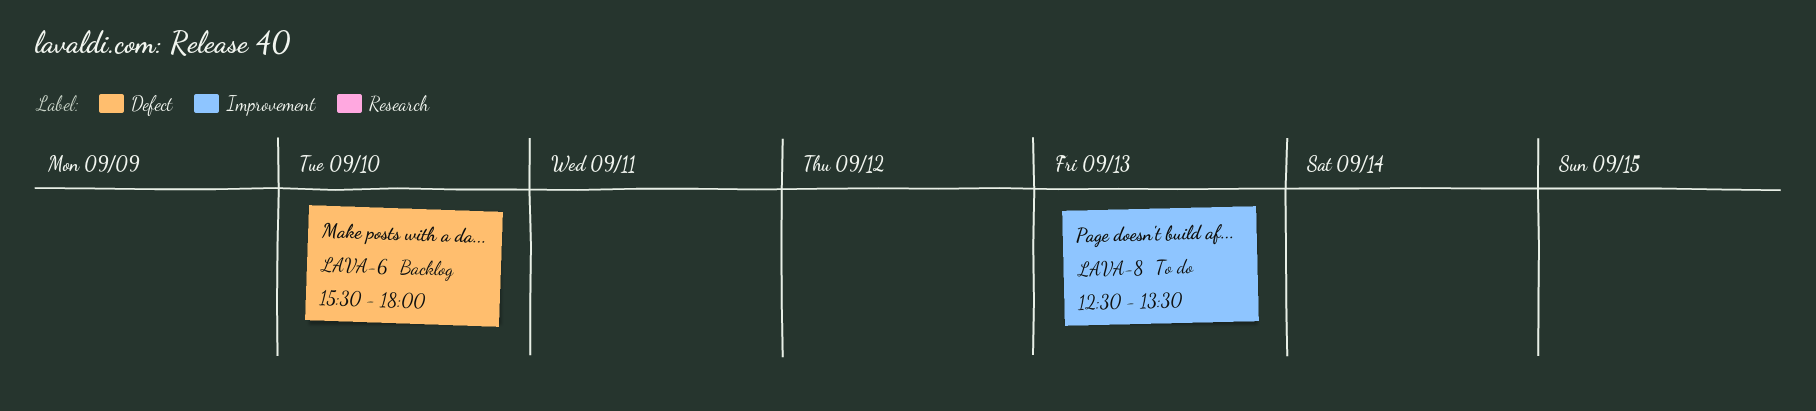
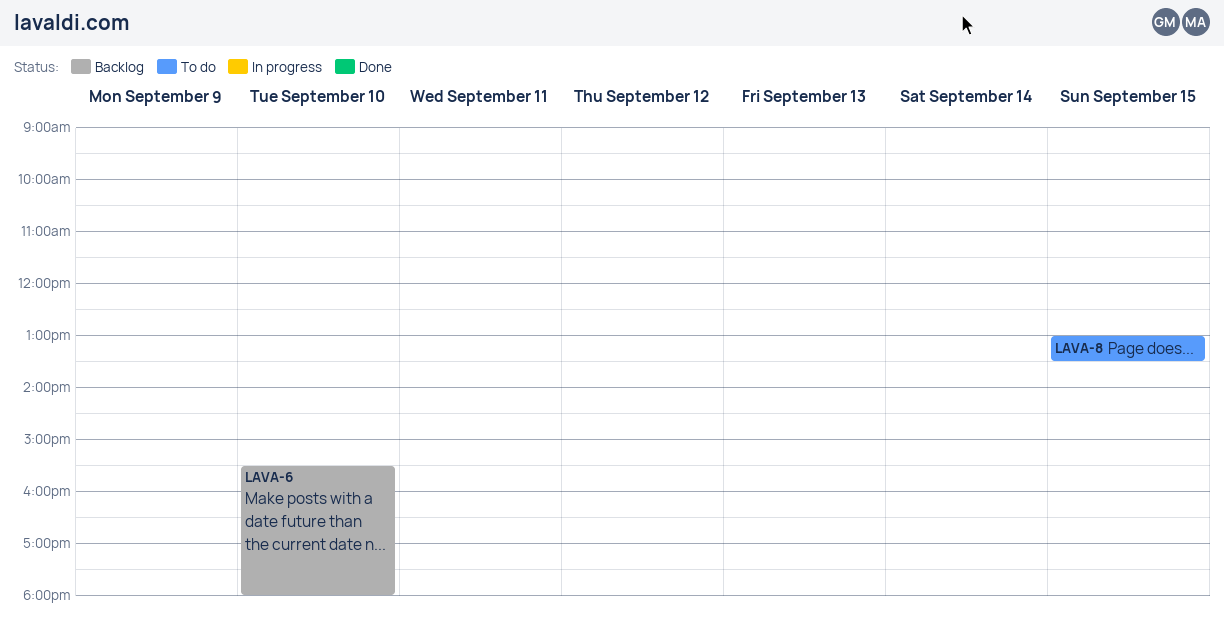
LAVA-8, day: Sep 13 -> Sep 15
LAVA-8, begins: 12:30 -> 13:00

